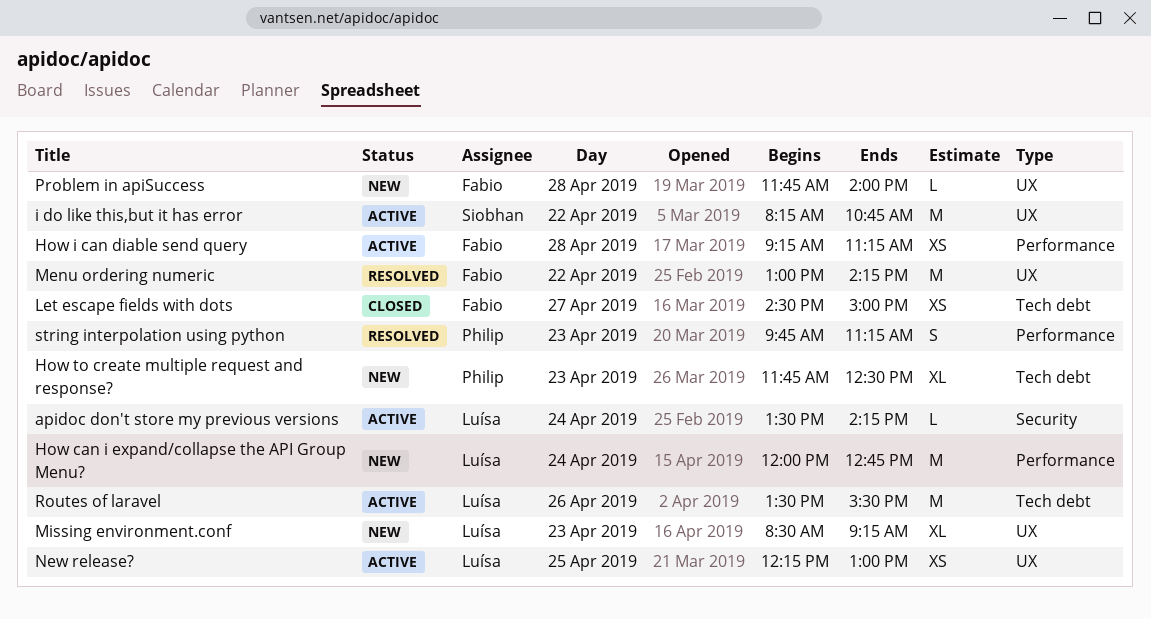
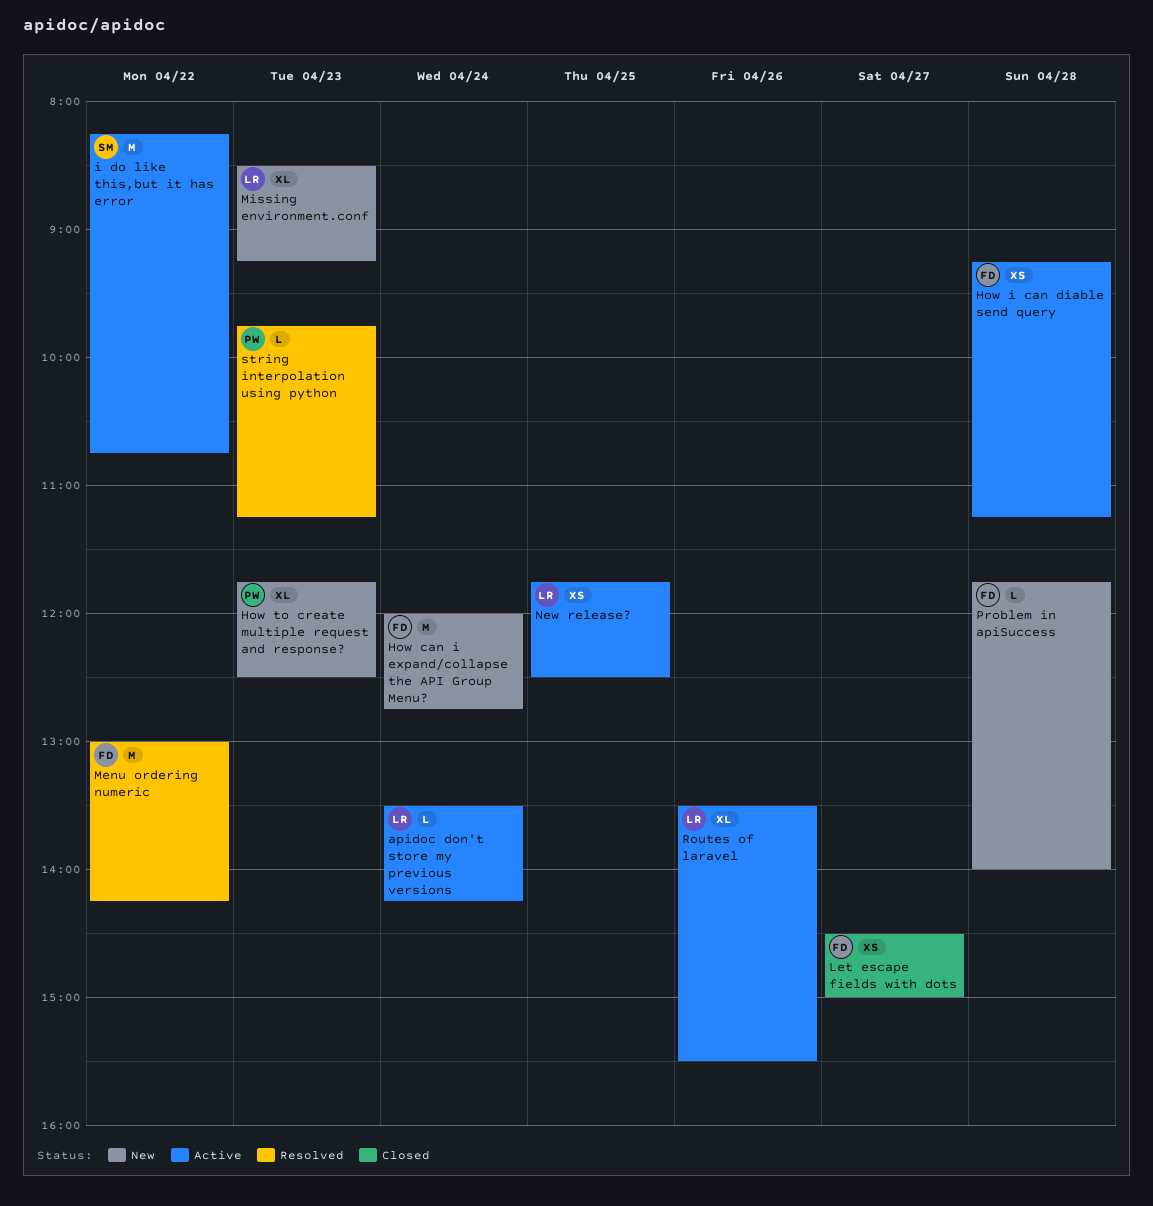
How can i expand/collapse the API Group Menu?, owner: Luísa -> Fabio
New release?, begins: 12:15 -> 11:45
New release?, ends: 13:00 -> 12:30
Routes of laravel, estimate: M -> XL
string interpolation using python, estimate: S -> L

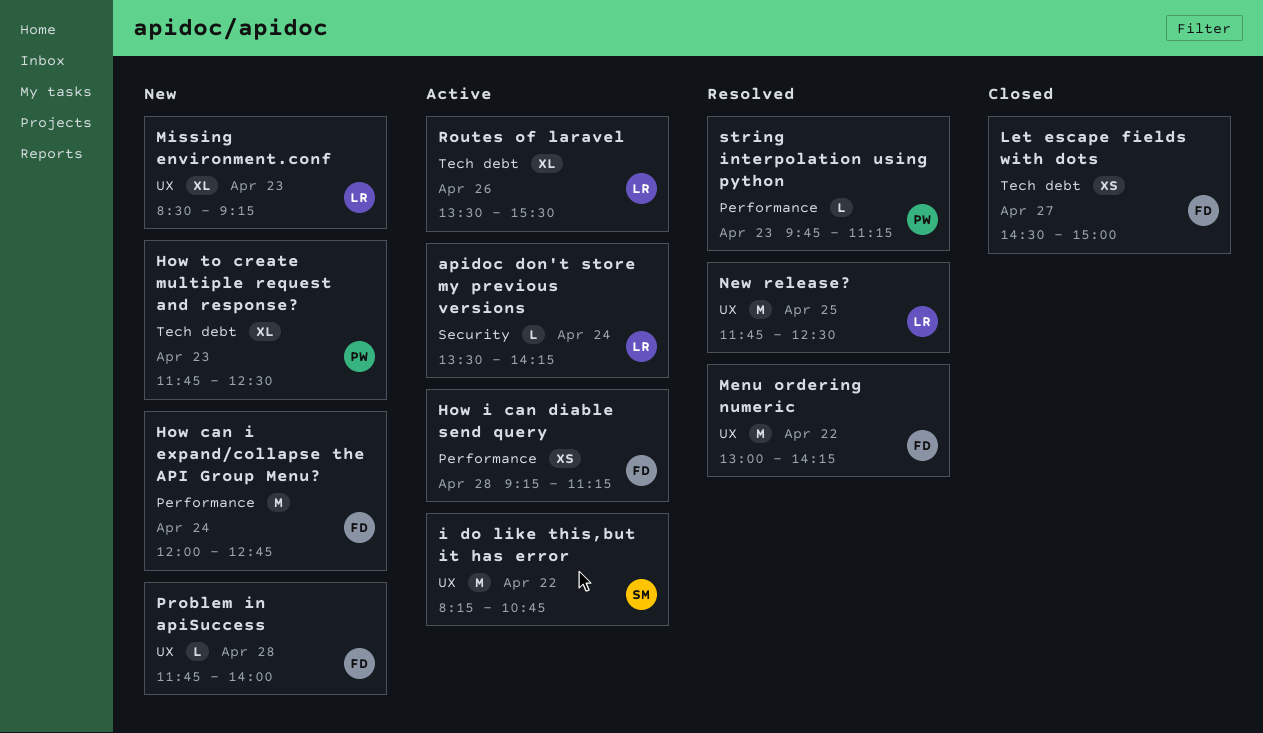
New release?, status: Active -> Resolved
New release?, estimate: XS -> M

